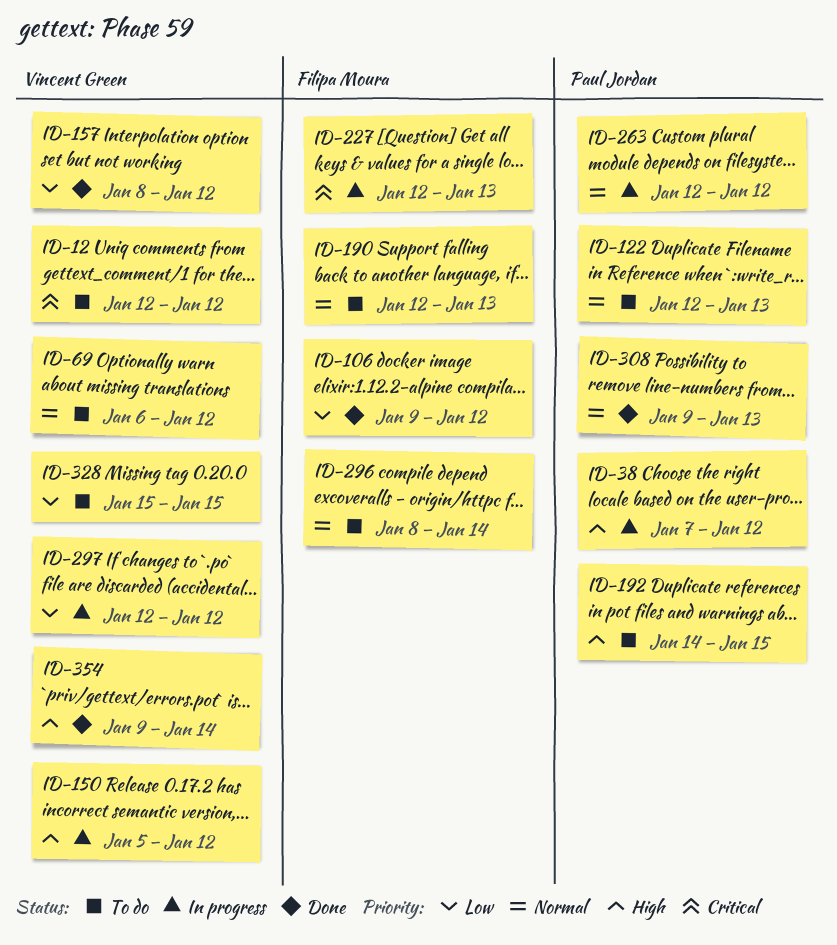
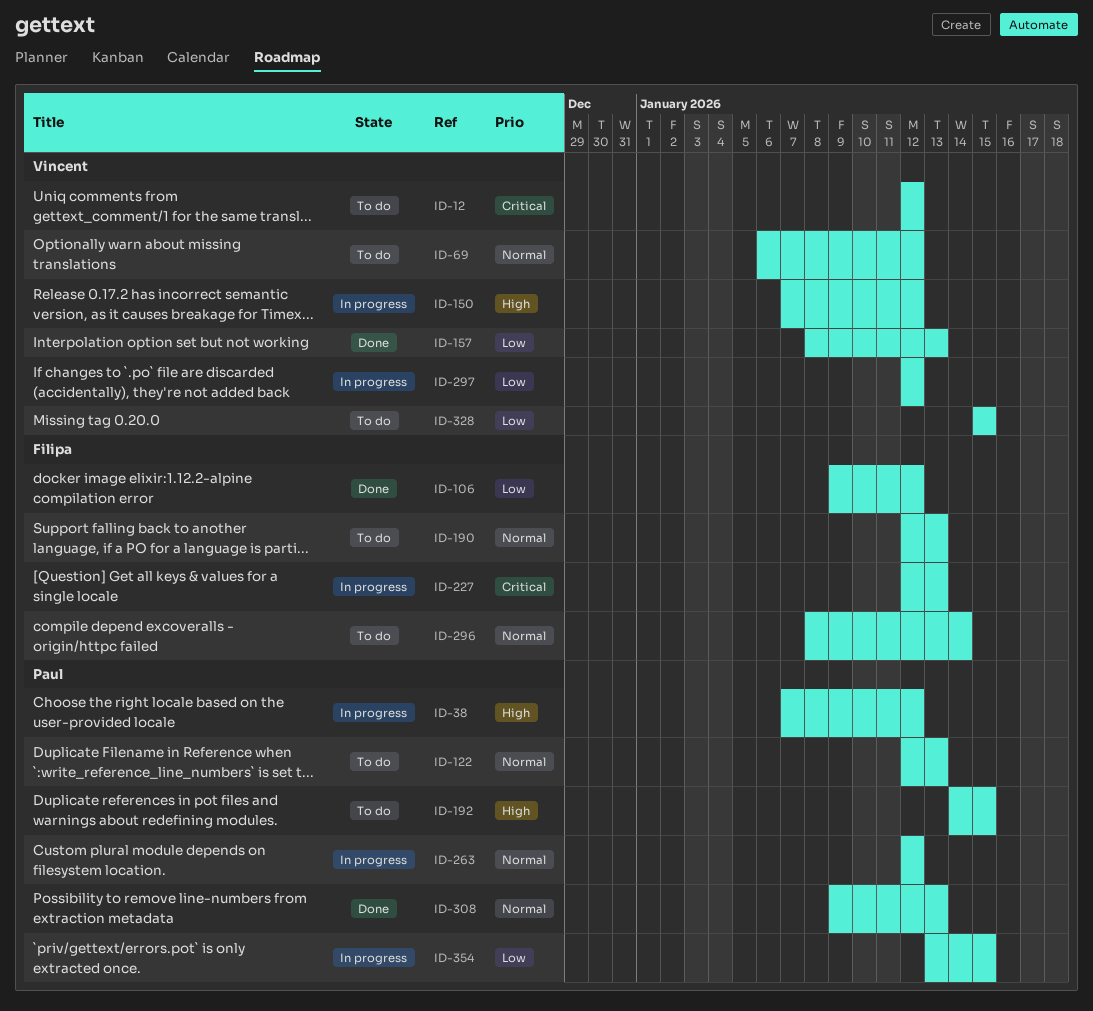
ID-150, start: Jan 5 -> Jan 7
ID-157, due: Jan 12 -> Jan 13
ID-354, status: Done -> In progress
ID-354, owner: Vincent Green -> Paul Jordan
ID-354, priority: High -> Low
ID-354, start: Jan 9 -> Jan 13
ID-354, due: Jan 14 -> Jan 15

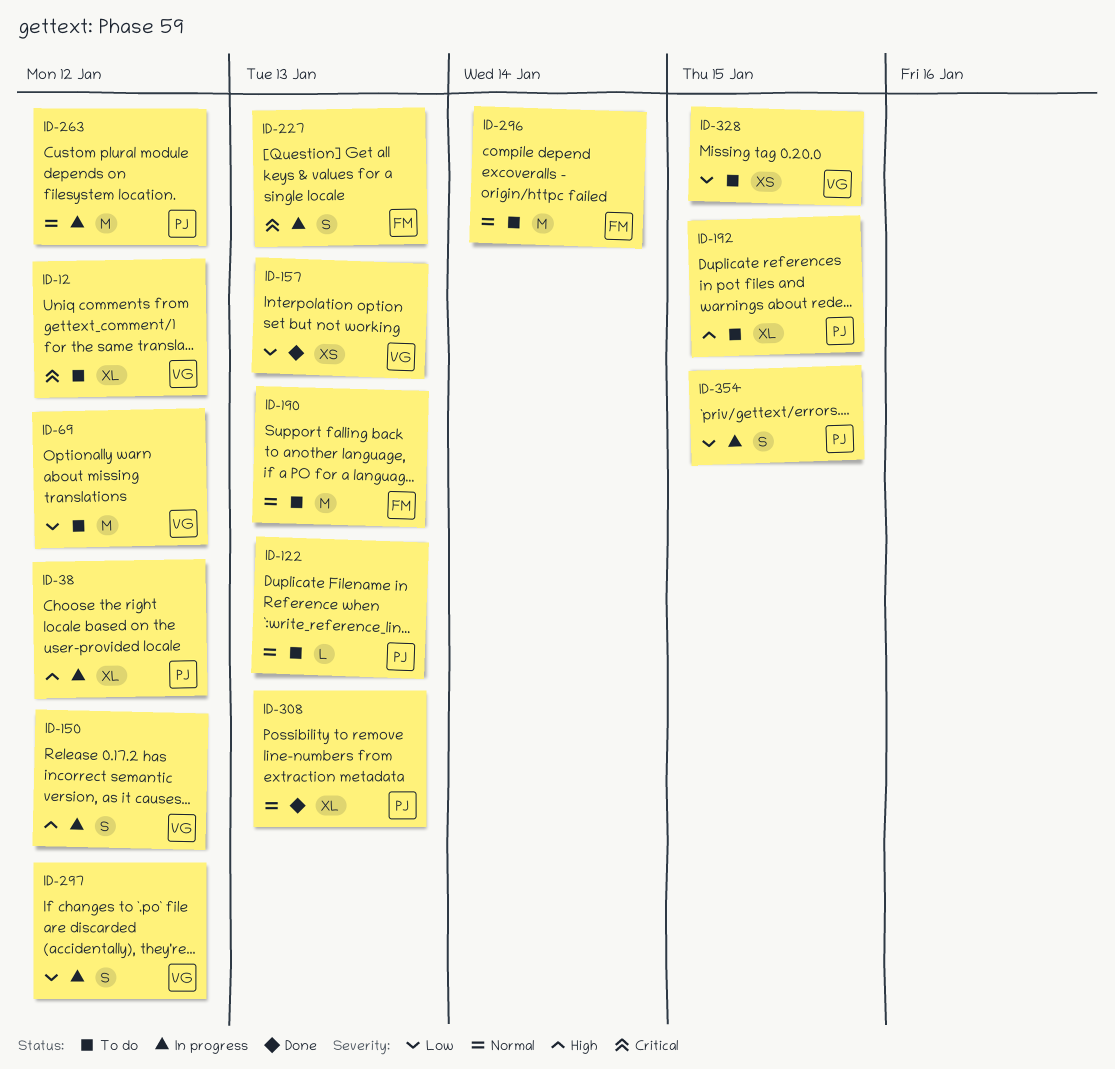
ID-69, priority: Normal -> Low
ID-106: present -> none

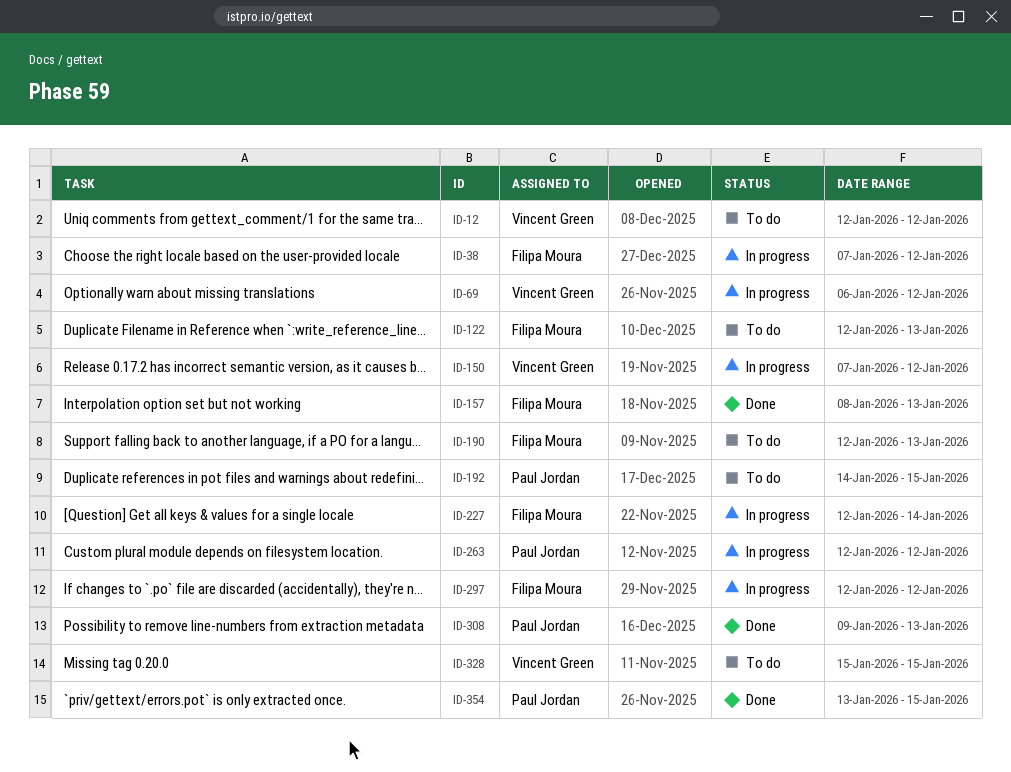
ID-38, owner: Paul Jordan -> Filipa Moura
ID-69, status: To do -> In progress
ID-122, owner: Paul Jordan -> Filipa Moura
ID-157, owner: Vincent Green -> Filipa Moura
ID-227, due: Jan 13 -> Jan 14
ID-296: present -> none
ID-297, owner: Vincent Green -> Filipa Moura
ID-354, status: In progress -> Done

